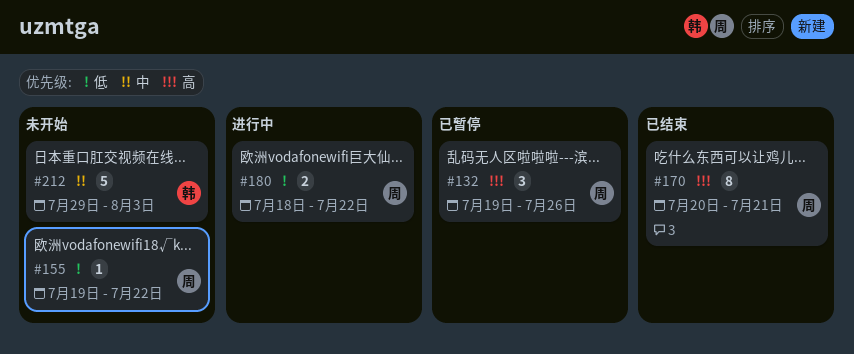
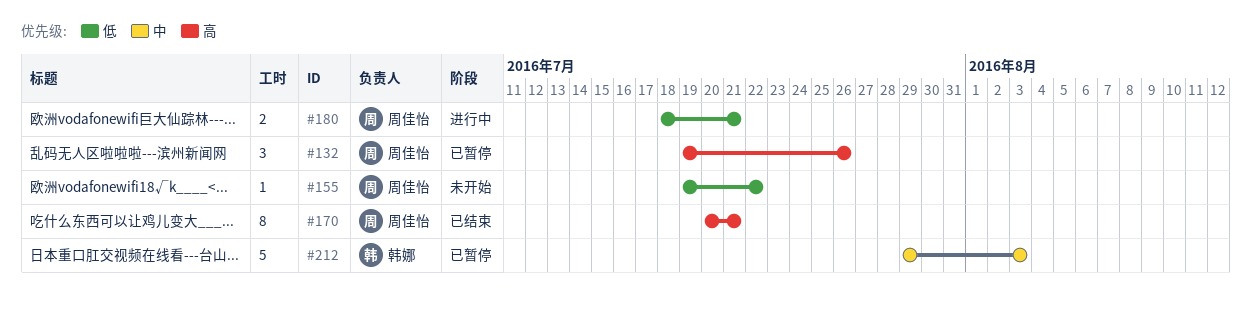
#180, due: Jul 22 -> Jul 21
#212, status: 未开始 -> 已暂停

